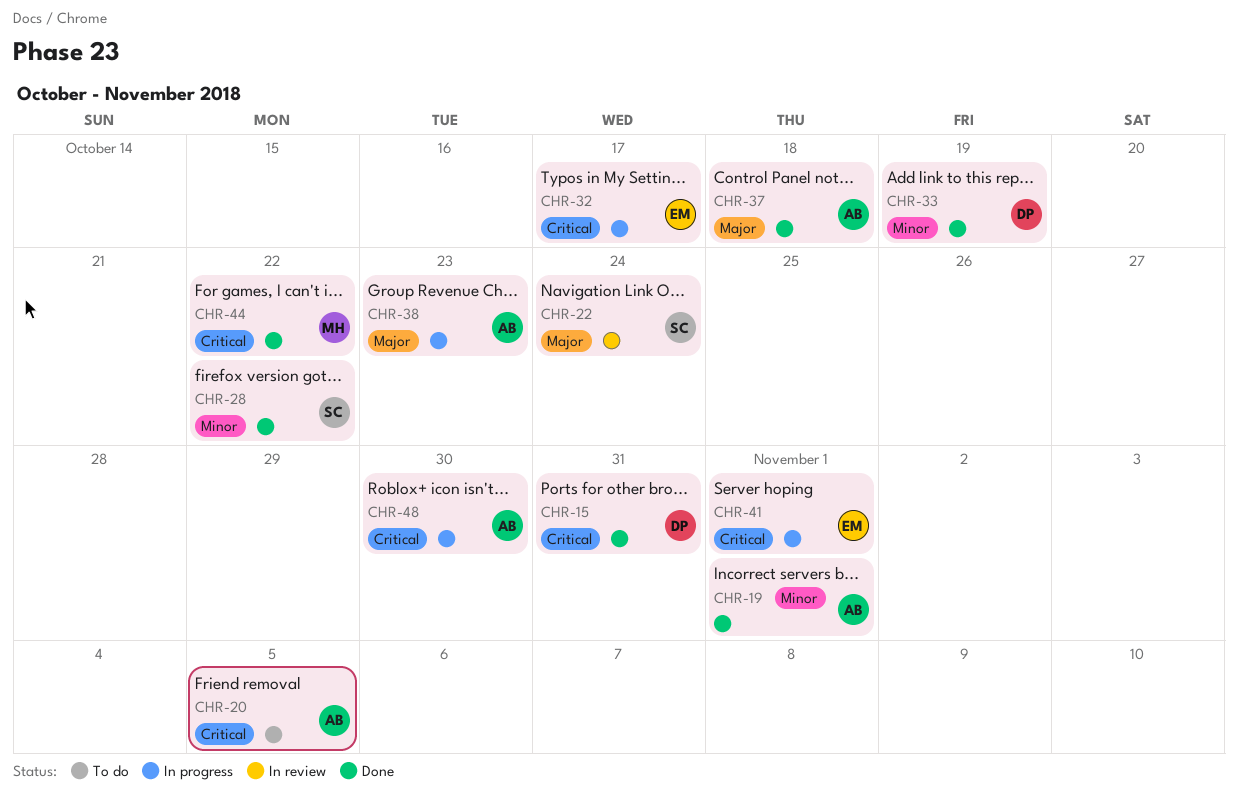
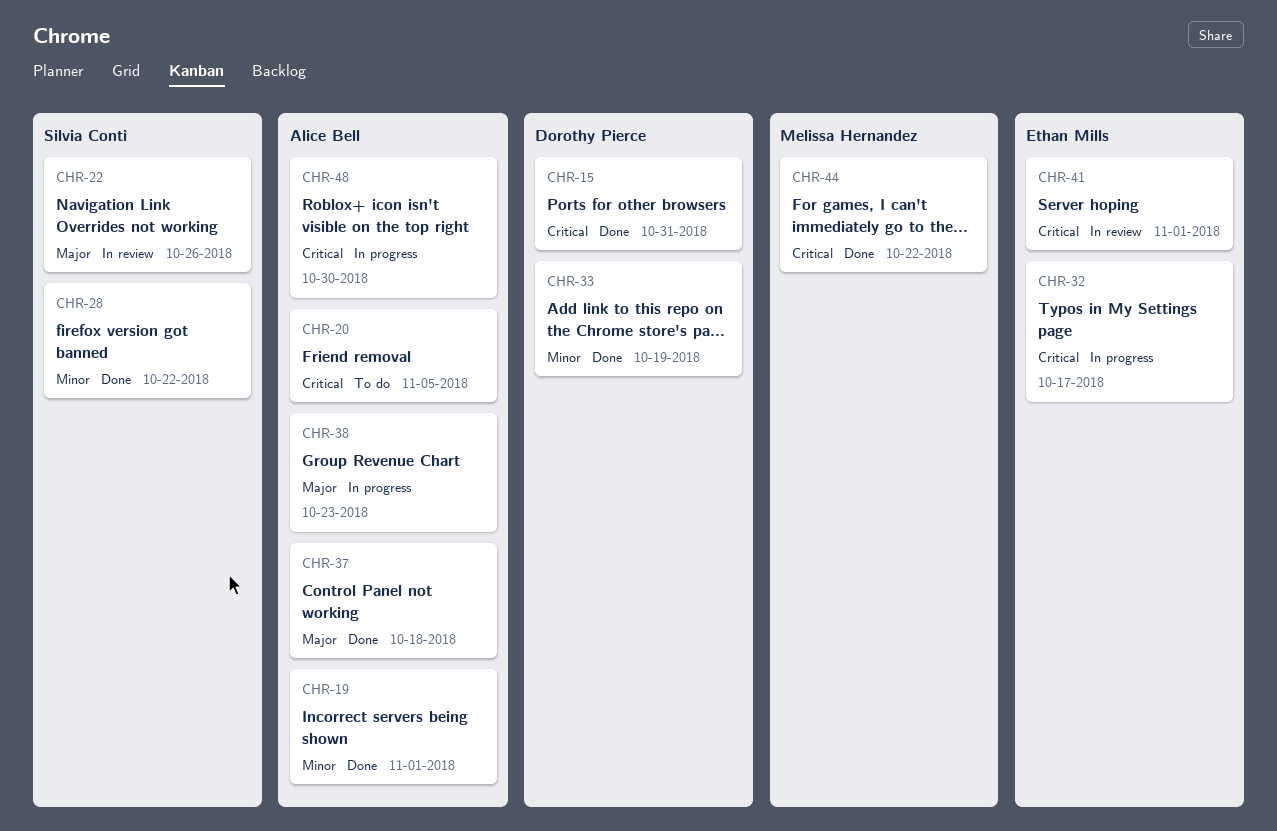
CHR-22, due: Oct 24 -> Oct 26
CHR-41, status: In progress -> In review

